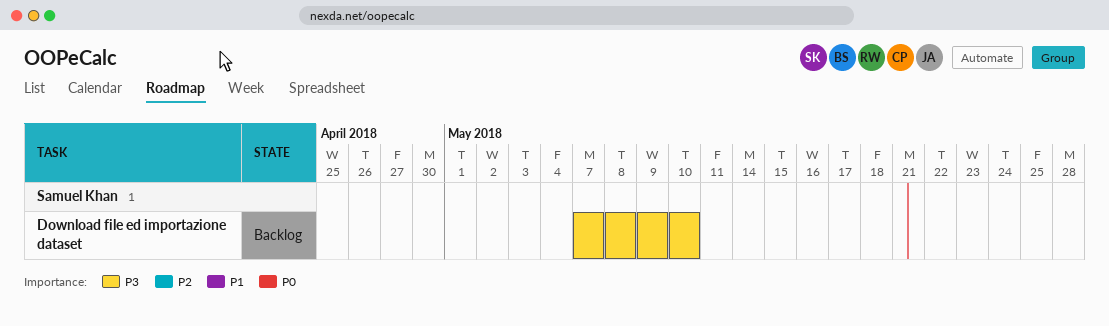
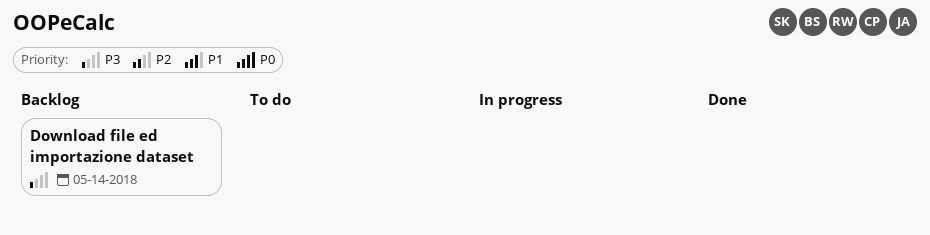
Download file ed importazione dataset, due: May 10 -> May 14

